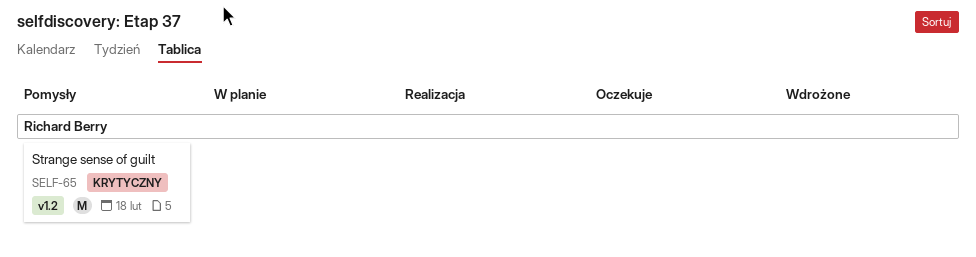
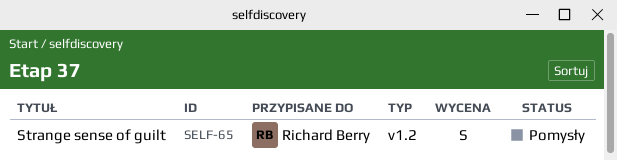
SELF-65, estimate: M -> S

